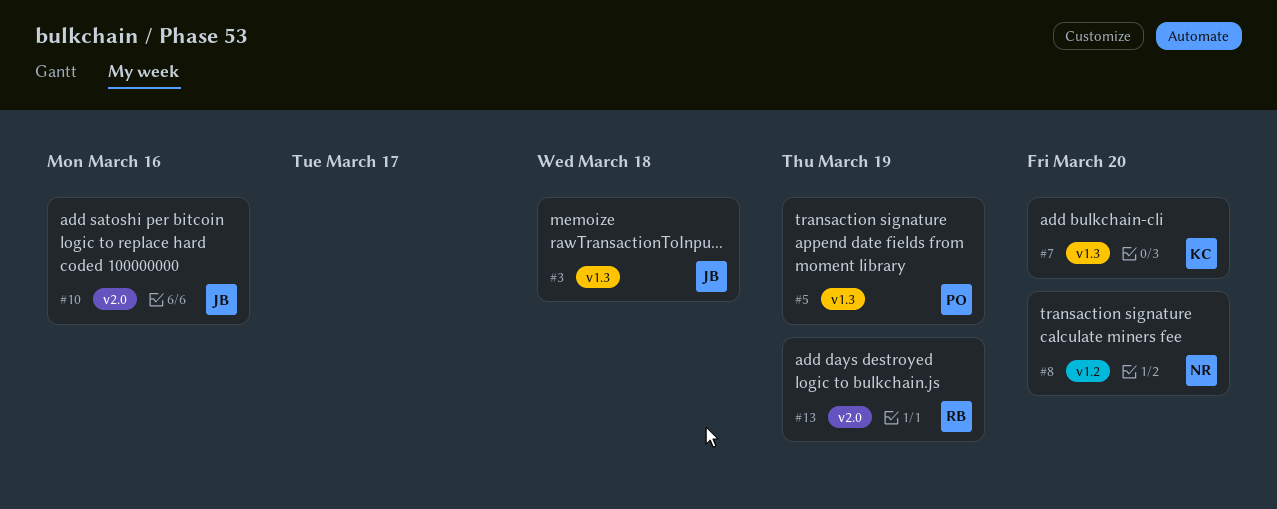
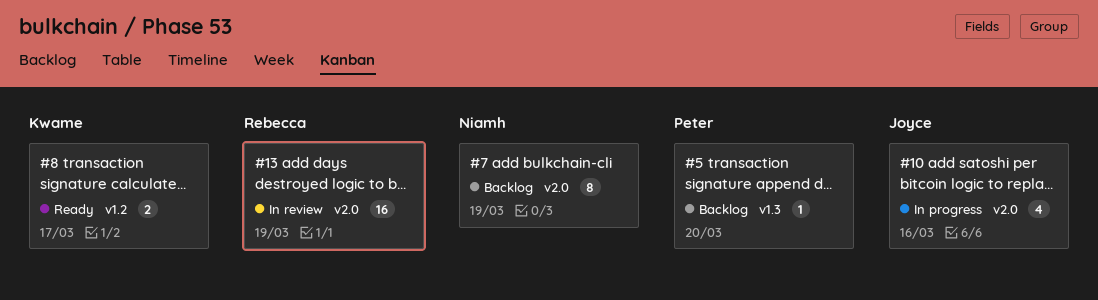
#3: present -> none
#5, due: Mar 19 -> Mar 20
#7, owner: Kwame -> Niamh
#7, label: v1.3 -> v2.0
#7, due: Mar 20 -> Mar 19
#8, owner: Niamh -> Kwame
#8, due: Mar 20 -> Mar 17

